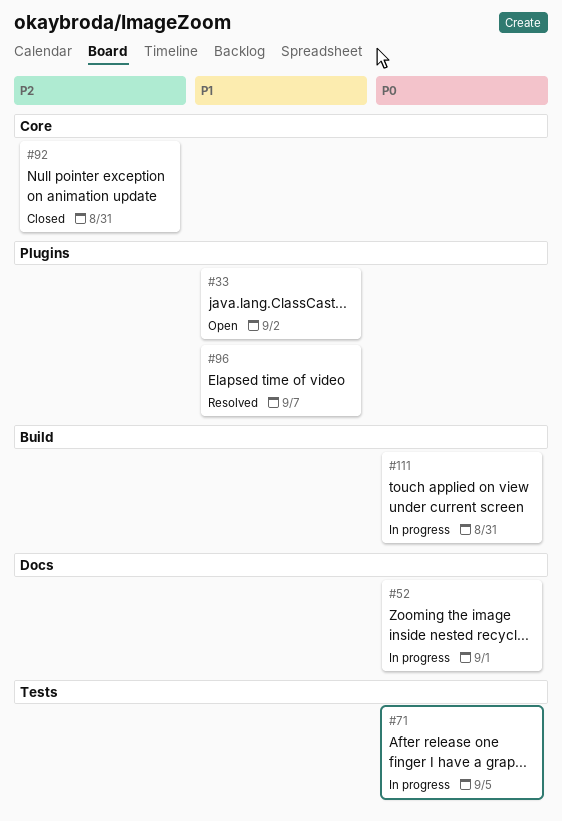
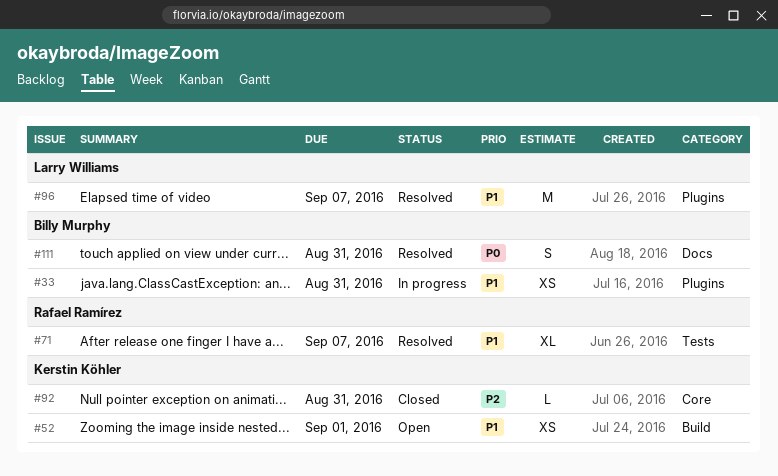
#33, status: Open -> In progress
#33, due: Sep 2 -> Aug 31
#52, status: In progress -> Open
#52, priority: P0 -> P1
#52, label: Docs -> Build
#71, status: In progress -> Resolved
#71, priority: P0 -> P1
#71, due: Sep 5 -> Sep 7
#111, status: In progress -> Resolved
#111, label: Build -> Docs

